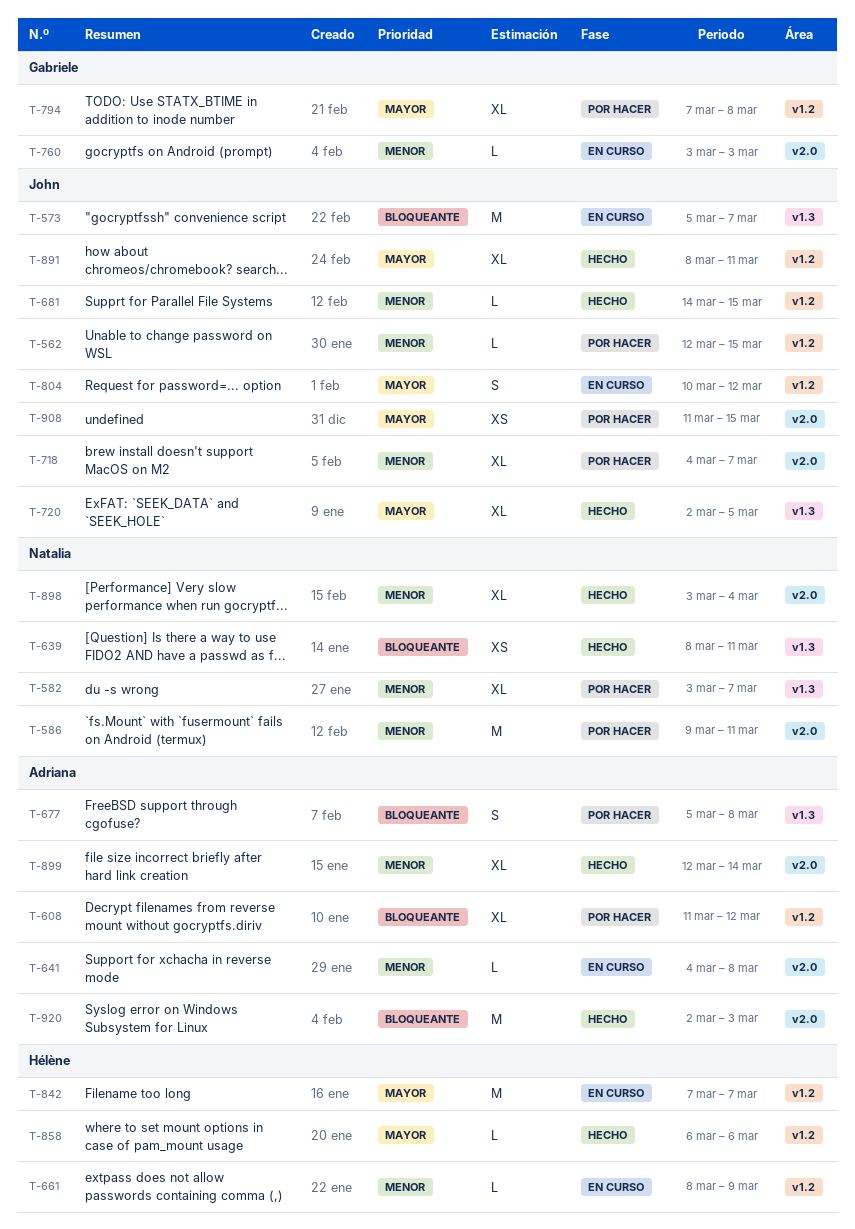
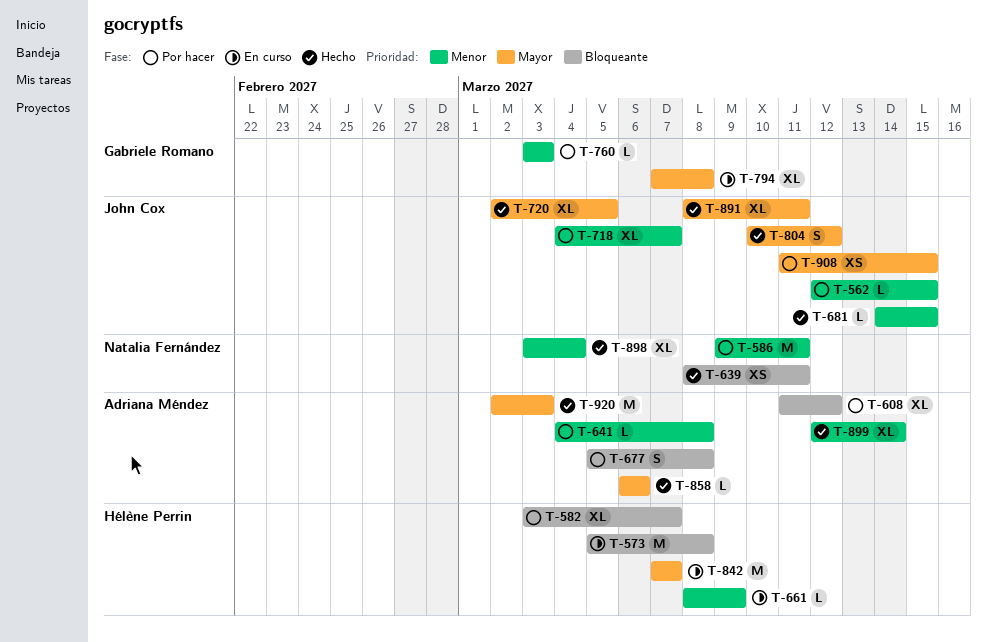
T-573, owner: John Cox -> Hélène Perrin
T-573, due: Mar 7 -> Mar 8
T-582, owner: Natalia Fernández -> Hélène Perrin
T-582, priority: Menor -> Bloqueante
T-641, status: En curso -> Por hacer
T-760, status: En curso -> Por hacer
T-794, status: Por hacer -> En curso
T-804, status: En curso -> Hecho
T-858, owner: Hélène Perrin -> Adriana Méndez
T-920, priority: Bloqueante -> Mayor

